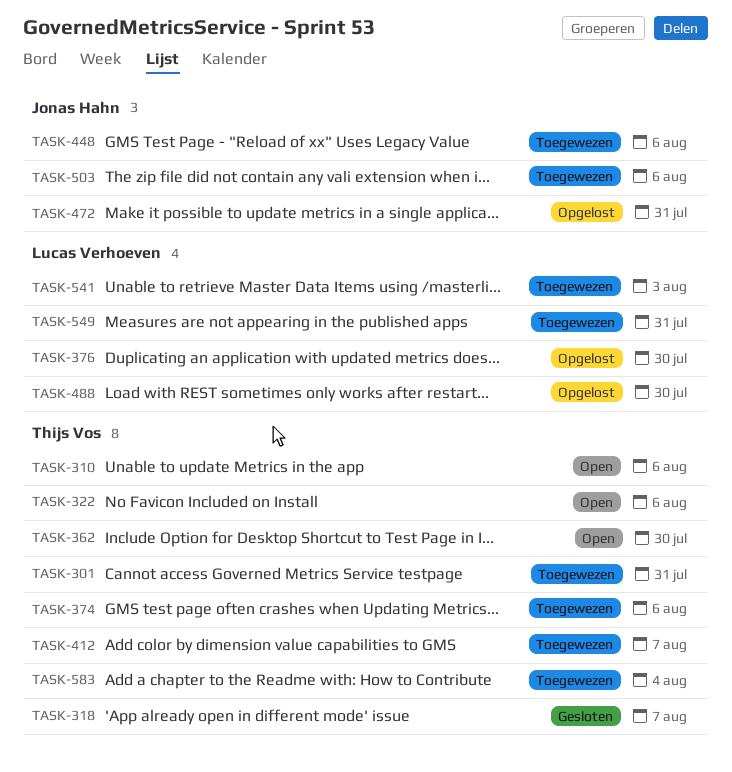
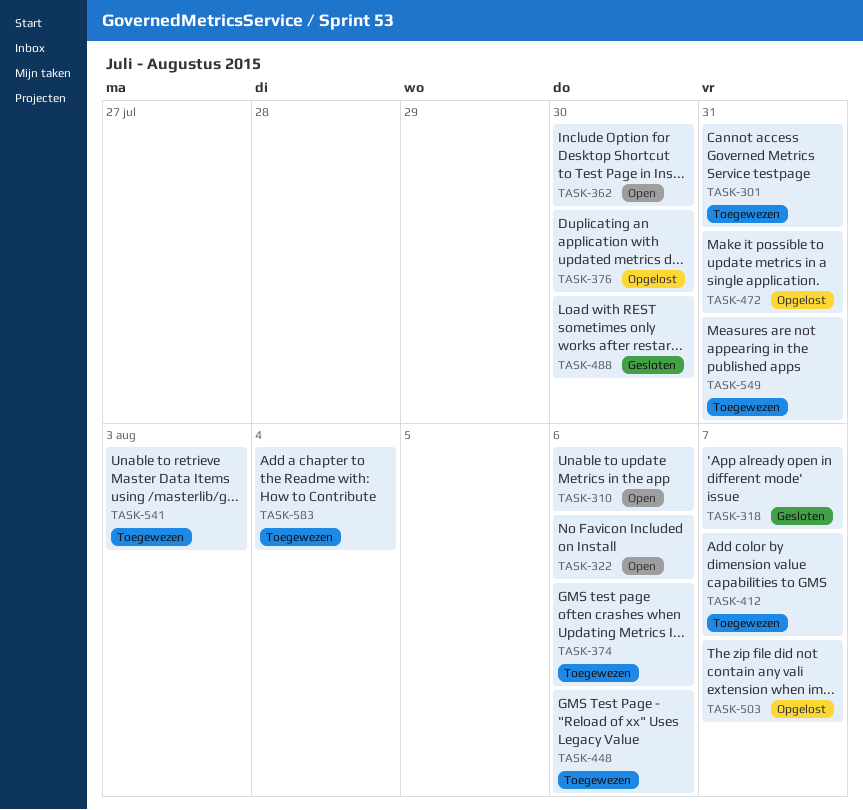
TASK-488, status: Opgelost -> Gesloten
TASK-503, status: Toegewezen -> Opgelost
TASK-503, due: Aug 6 -> Aug 7

